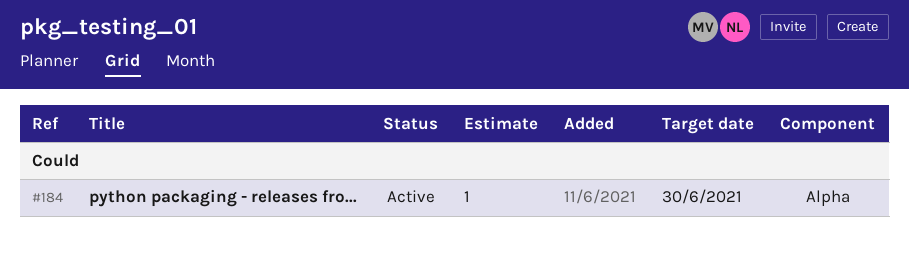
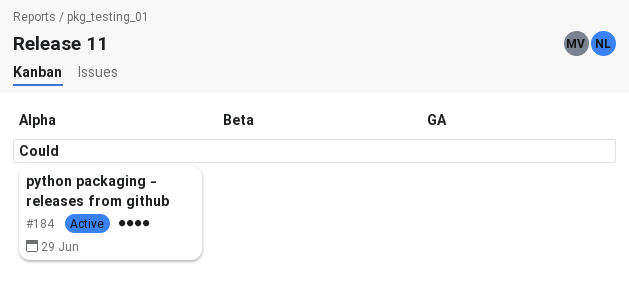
#184, estimate: 1 -> 4
#184, due: Jun 30 -> Jun 29

